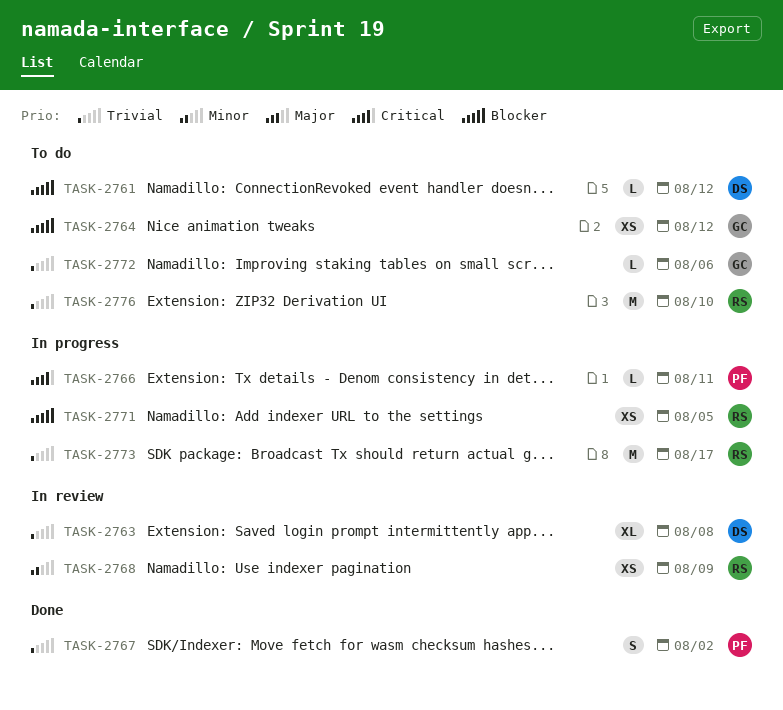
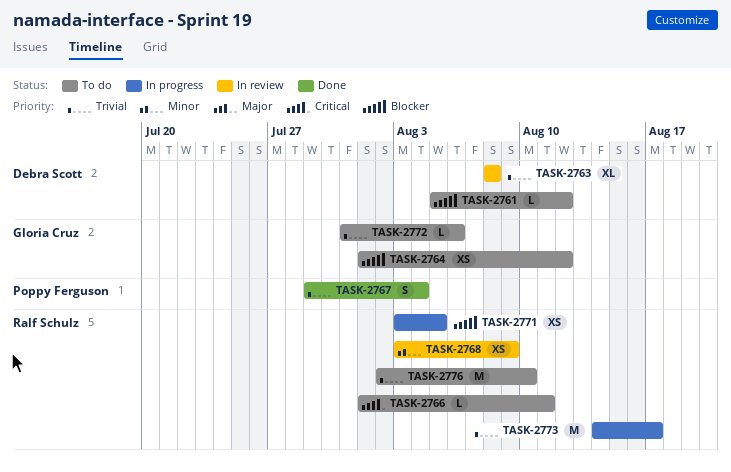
TASK-2766, status: In progress -> To do
TASK-2766, owner: Poppy Ferguson -> Ralf Schulz
TASK-2767, due: Aug 2 -> Aug 4

